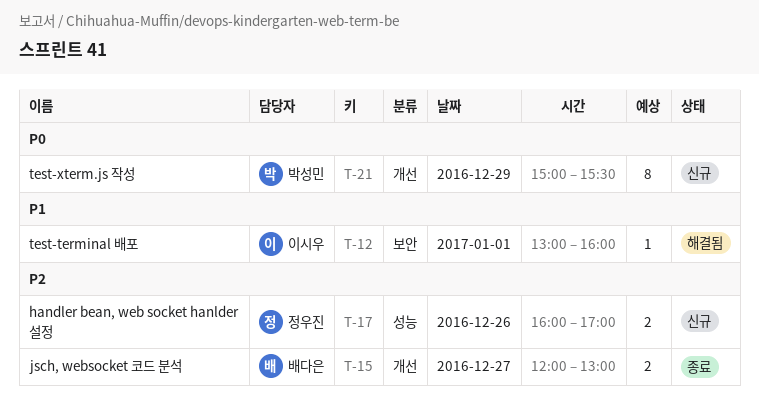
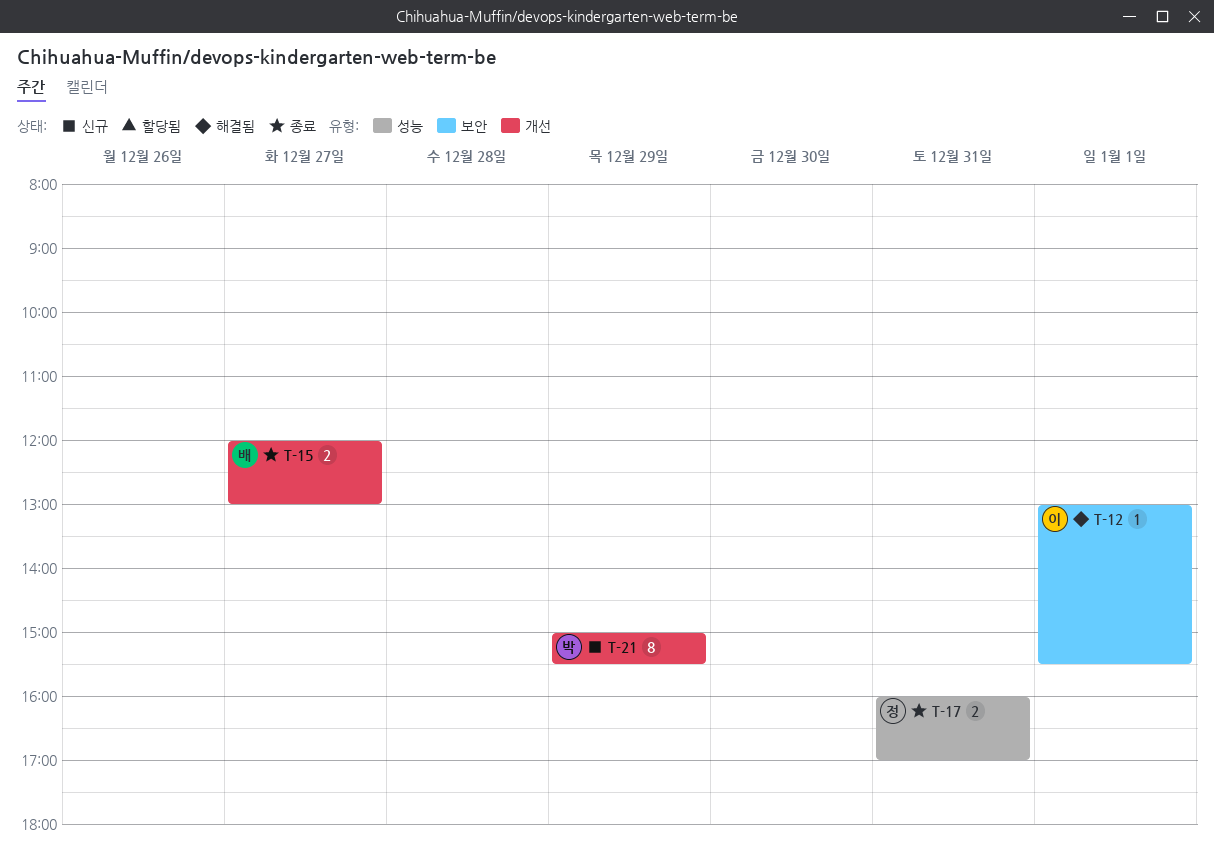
T-12, ends: 16:00 -> 15:30
T-17, status: 신규 -> 종료
T-17, day: Dec 26 -> Dec 31

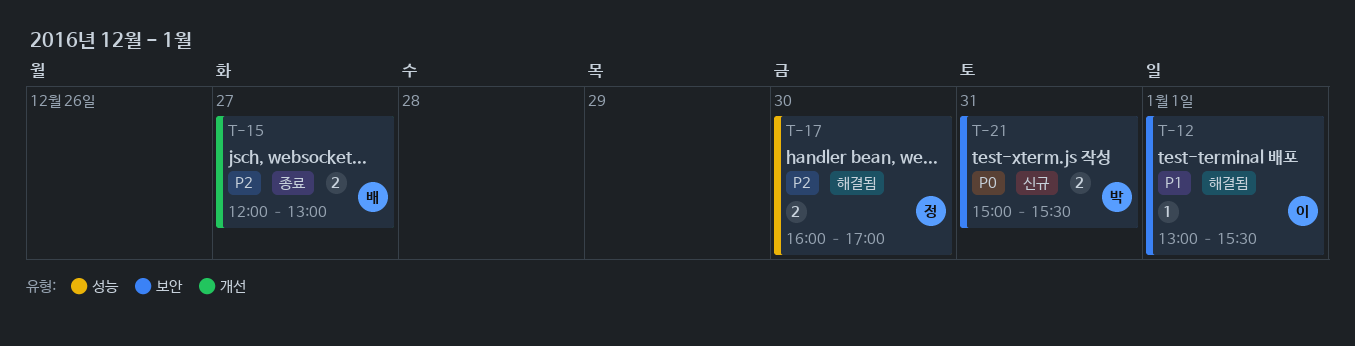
T-17, status: 종료 -> 해결됨
T-17, day: Dec 31 -> Dec 30
T-21, label: 개선 -> 보안
T-21, estimate: 8 -> 2
T-21, day: Dec 29 -> Dec 31

